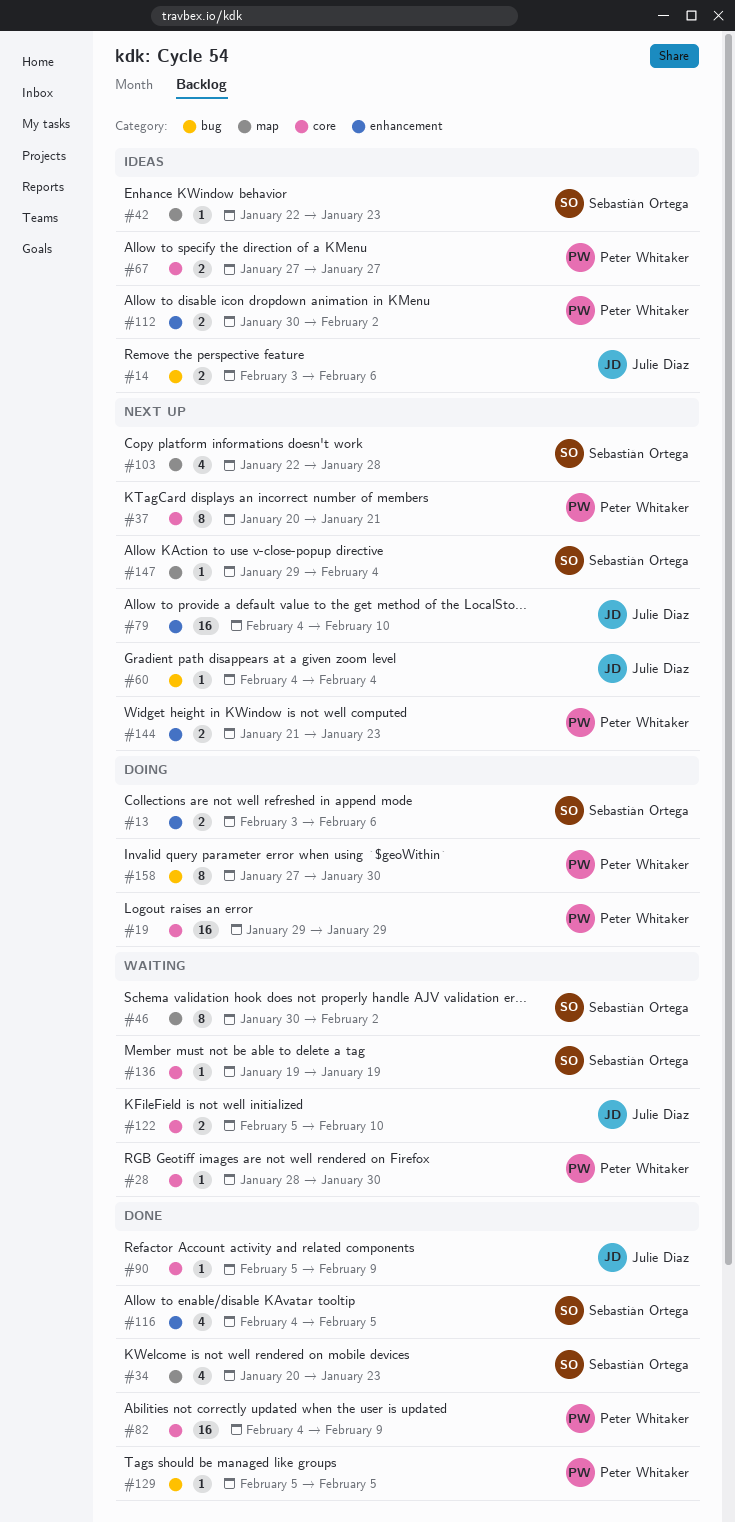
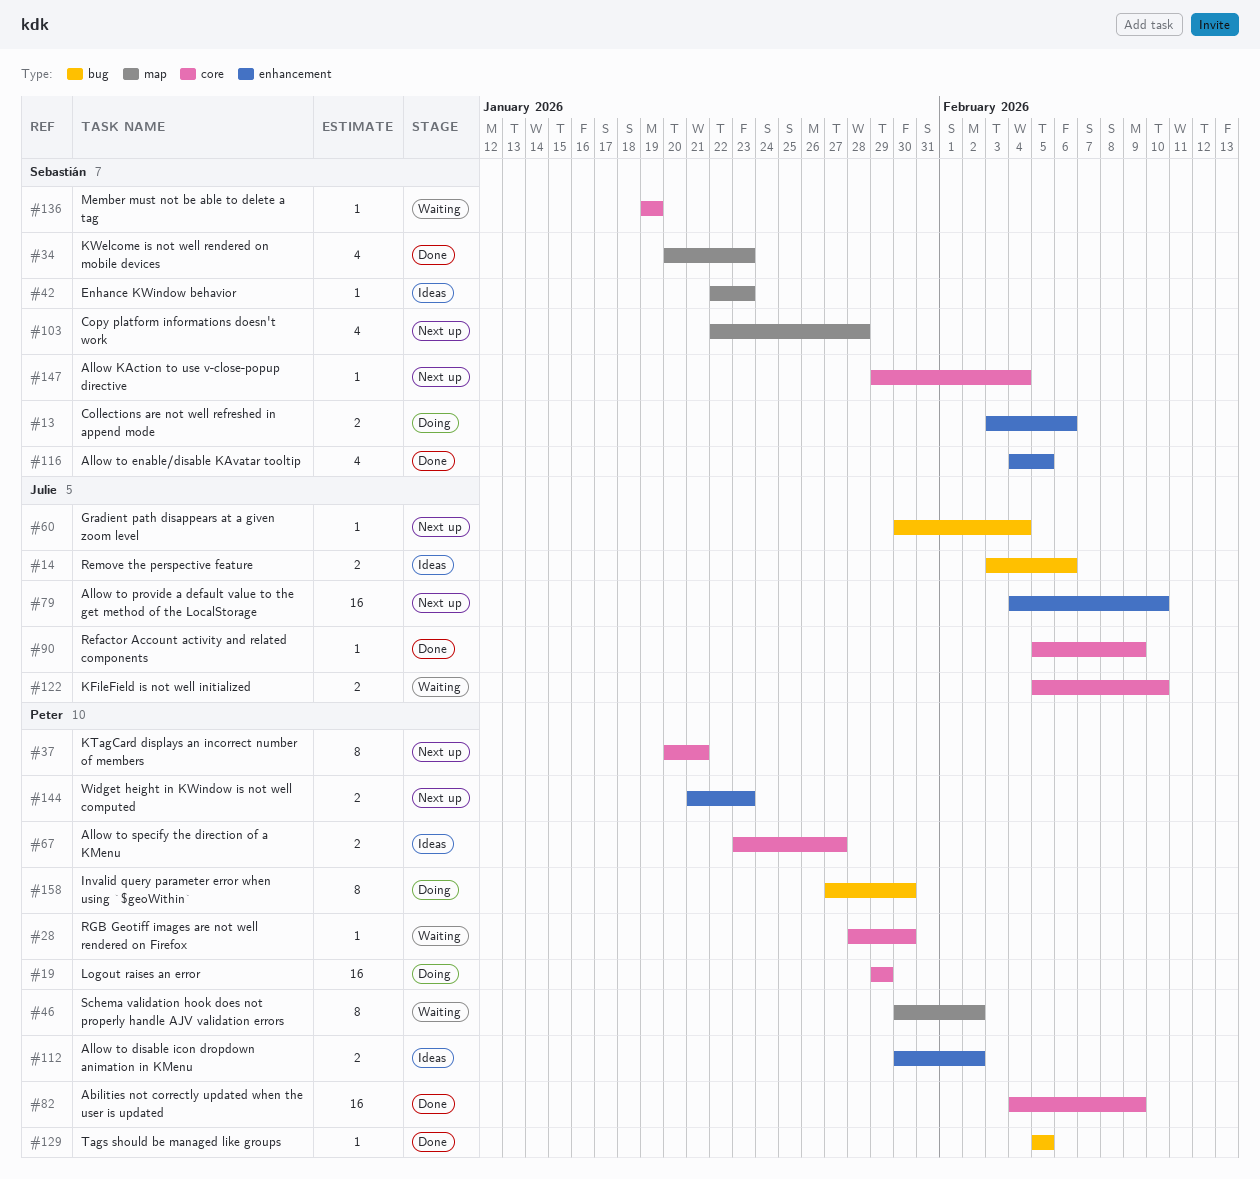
#46, owner: Sebastián Ortega -> Peter Whitaker
#60, start: Feb 4 -> Jan 30
#67, start: Jan 27 -> Jan 23
#147, label: map -> core

